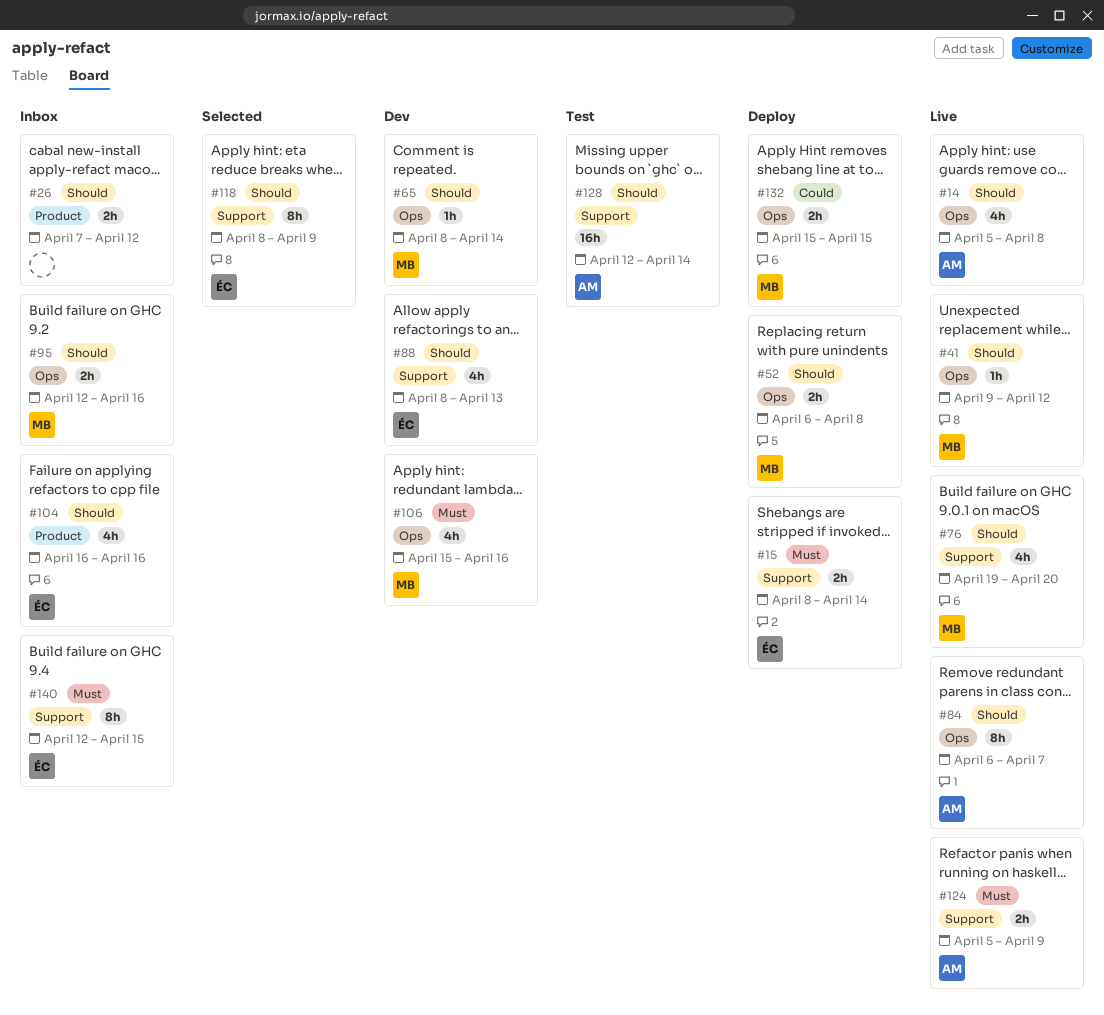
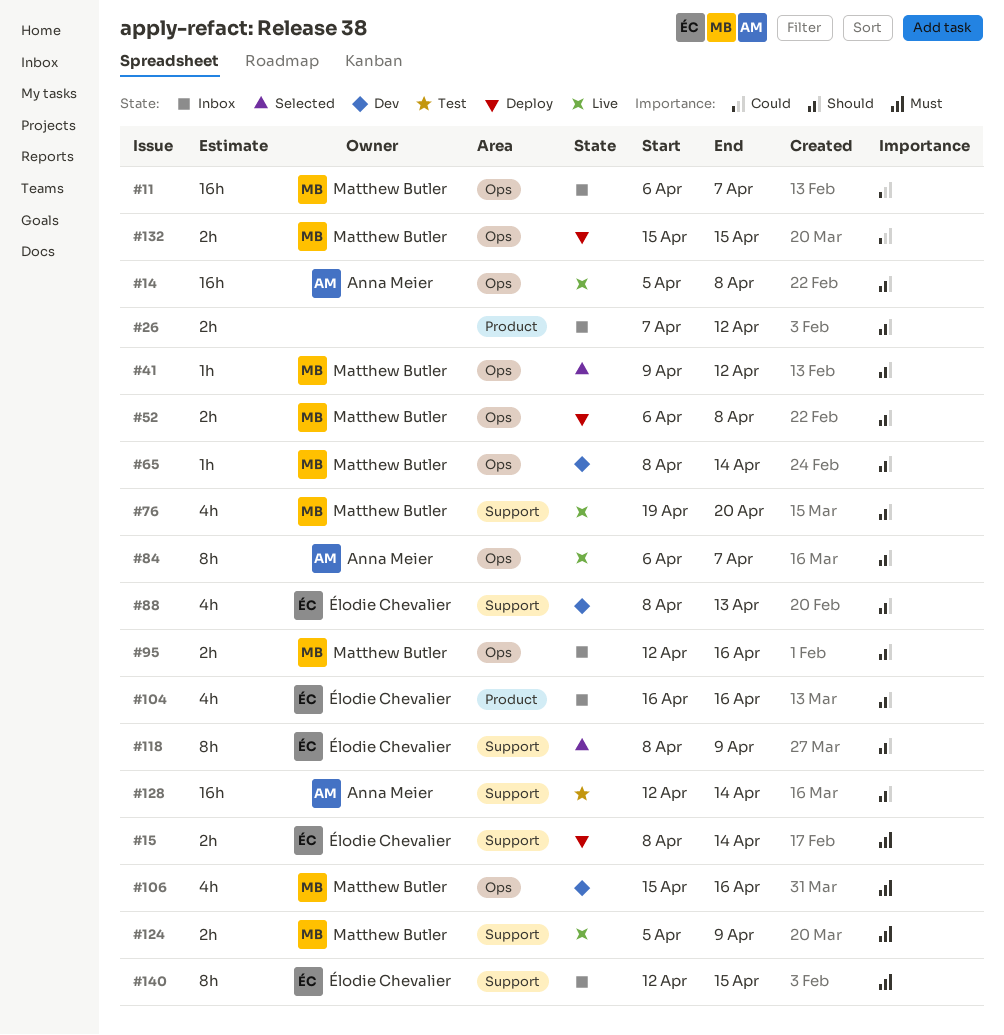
#11: none -> present
#14, estimate: 4h -> 16h
#41, status: Live -> Selected
#124, owner: Anna Meier -> Matthew Butler

